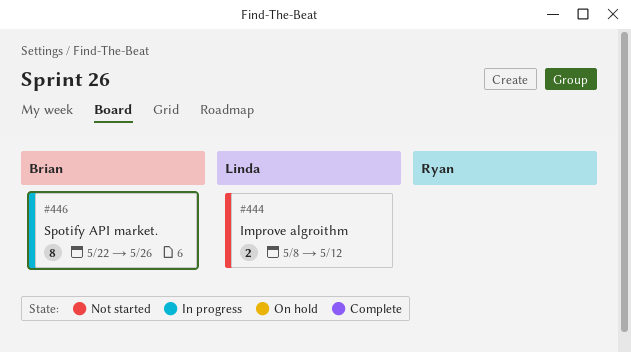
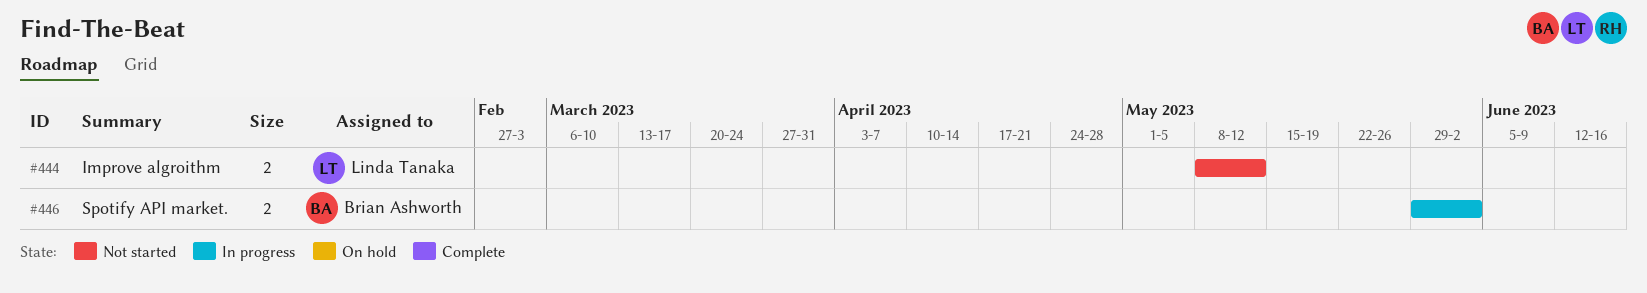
#446, estimate: 8 -> 2
#446, start: May 22 -> May 29
#446, due: May 26 -> Jun 2

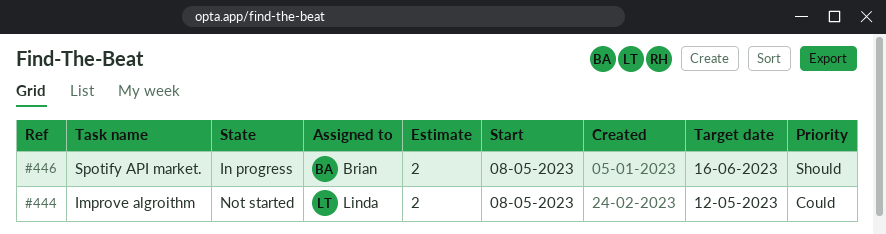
#446, start: May 29 -> May 8
#446, due: Jun 2 -> Jun 16

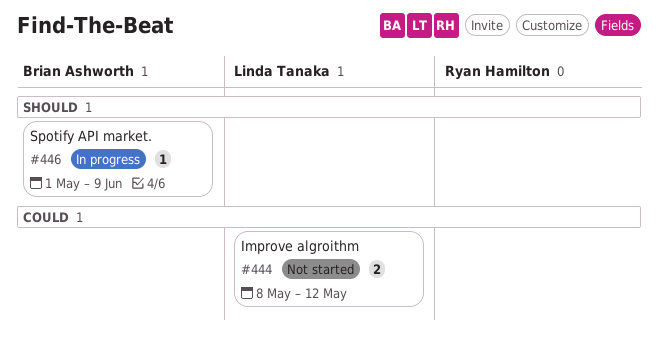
#446, estimate: 2 -> 1
#446, start: May 8 -> May 1
#446, due: Jun 16 -> Jun 9

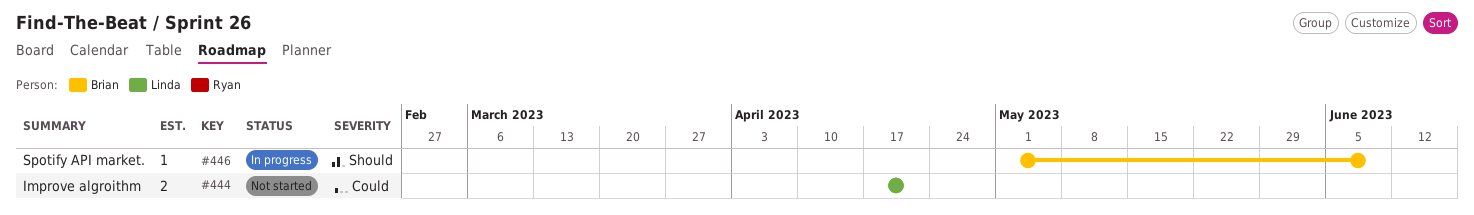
#444, start: May 8 -> Apr 17
#444, due: May 12 -> Apr 21

